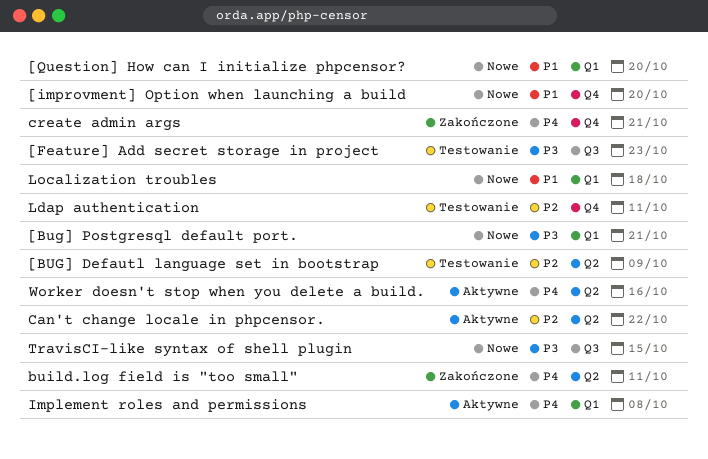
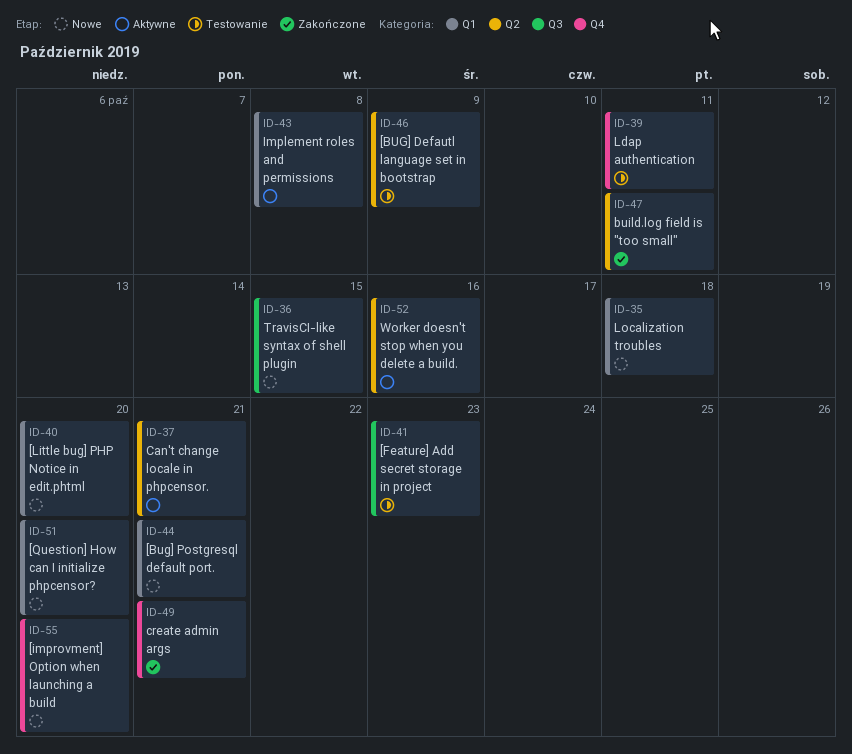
[Little bug] PHP Notice in edit.phtml: none -> present
Can't change locale in phpcensor., due: Oct 22 -> Oct 21

